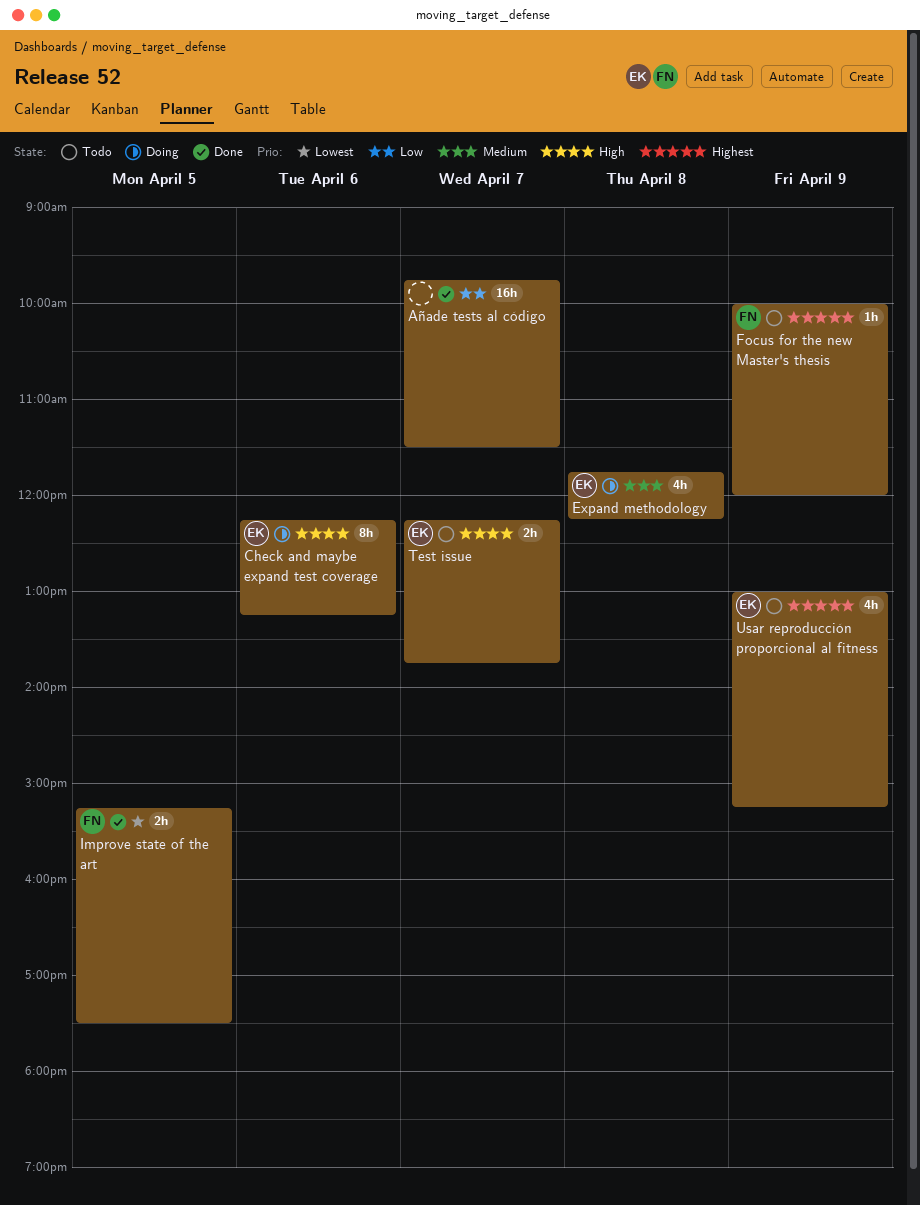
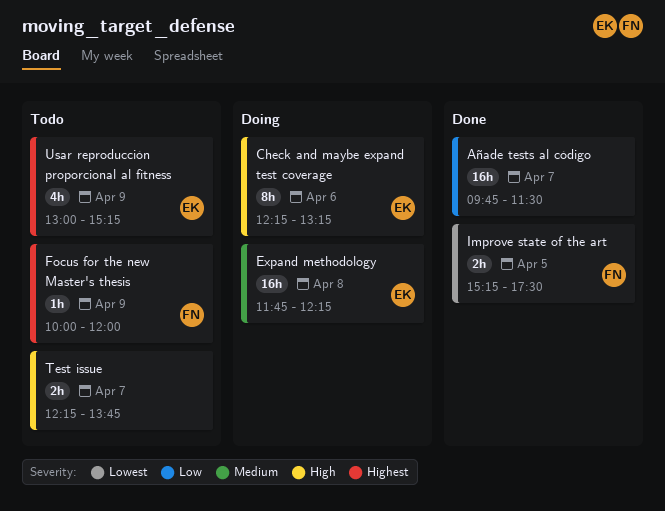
Expand methodology, estimate: 4h -> 16h
Test issue, owner: EK -> none

